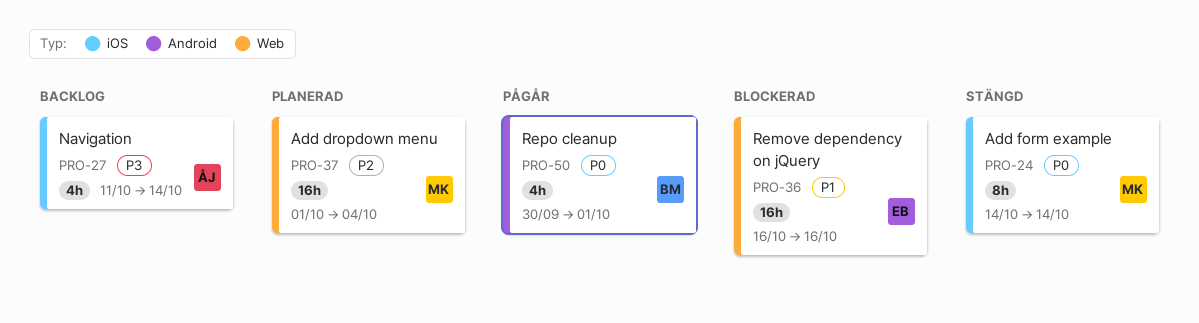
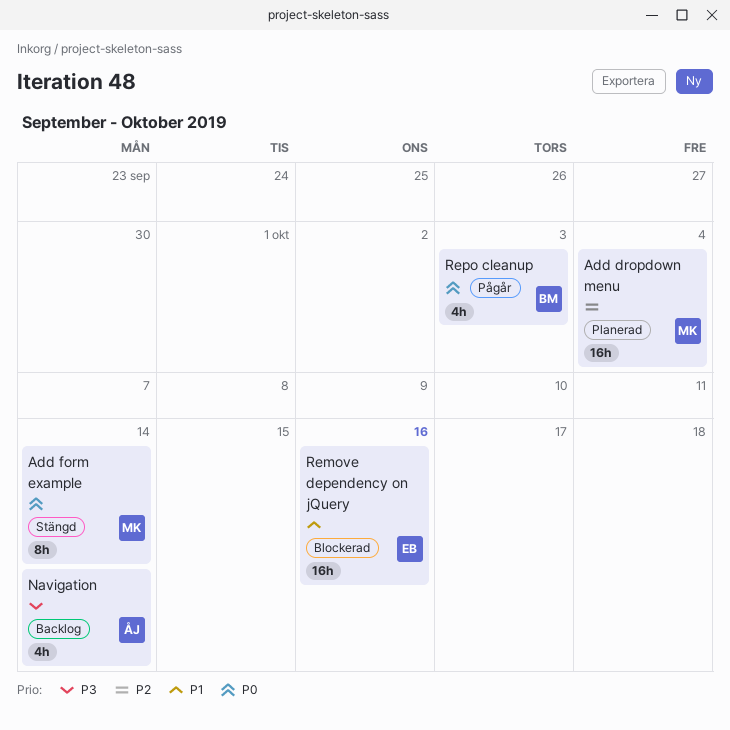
Repo cleanup, due: Oct 1 -> Oct 3

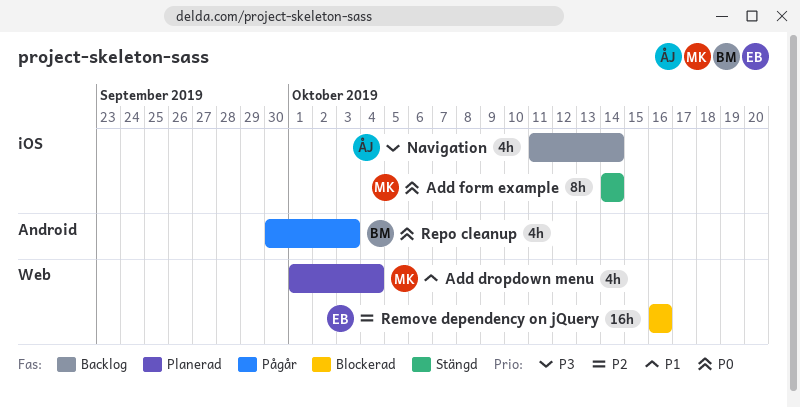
Add dropdown menu, priority: P2 -> P1
Add dropdown menu, estimate: 16h -> 4h
Remove dependency on jQuery, priority: P1 -> P2

